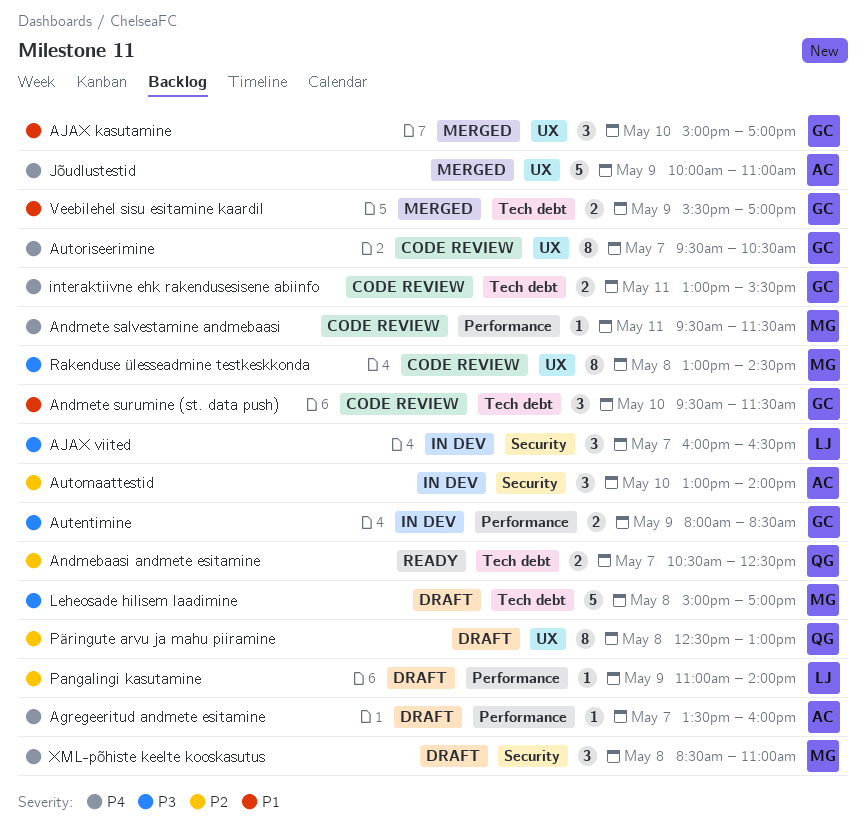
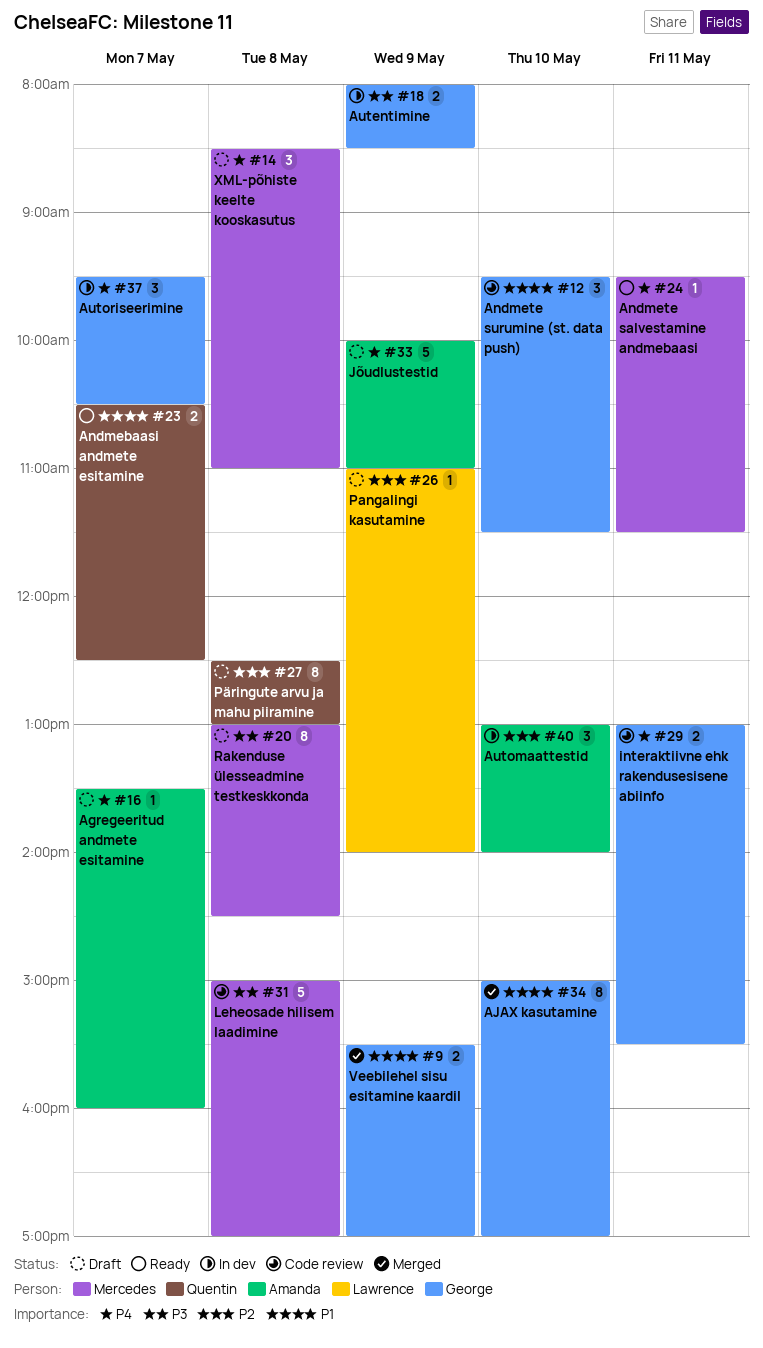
AJAX kasutamine, estimate: 3 -> 8
AJAX viited: present -> none
Andmebaasi andmete esitamine, priority: P2 -> P1
Andmete salvestamine andmebaasi, status: Code review -> Ready
Autoriseerimine, status: Code review -> In dev
Autoriseerimine, estimate: 8 -> 3
Jõudlustestid, status: Merged -> Draft
Leheosade hilisem laadimine, status: Draft -> Code review
Rakenduse ülesseadmine testkeskkonda, status: Code review -> Draft

